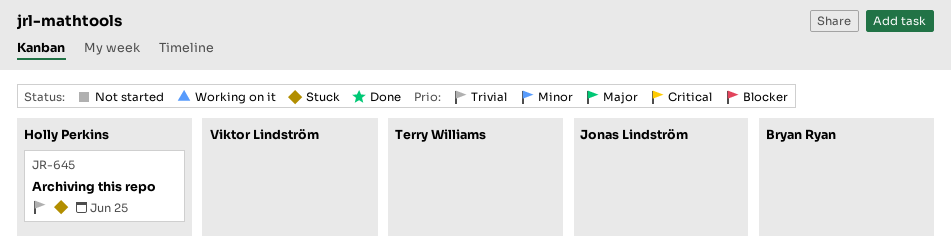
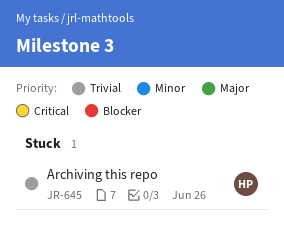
JR-645, due: Jun 25 -> Jun 26

